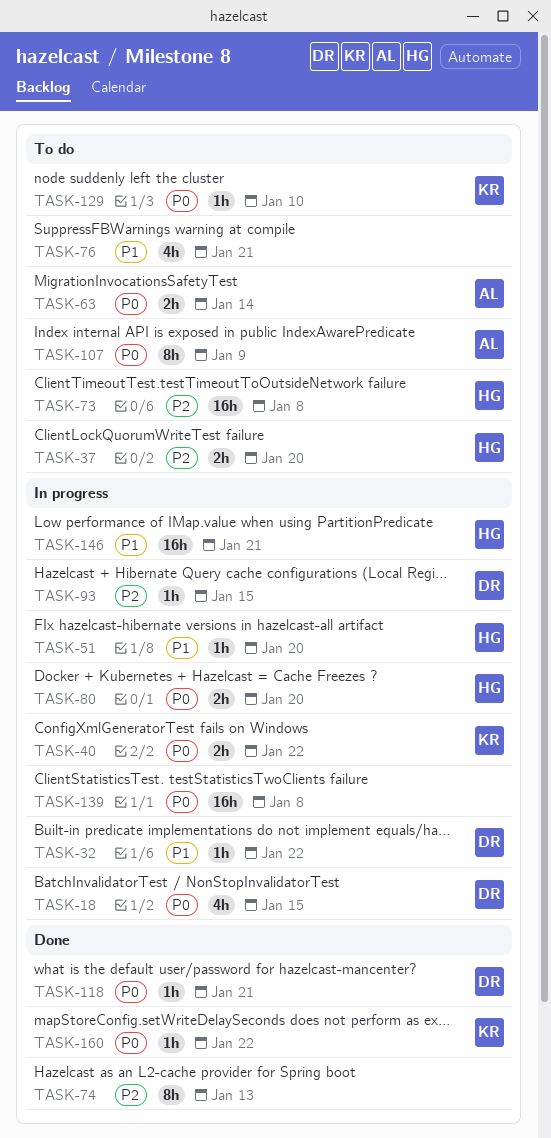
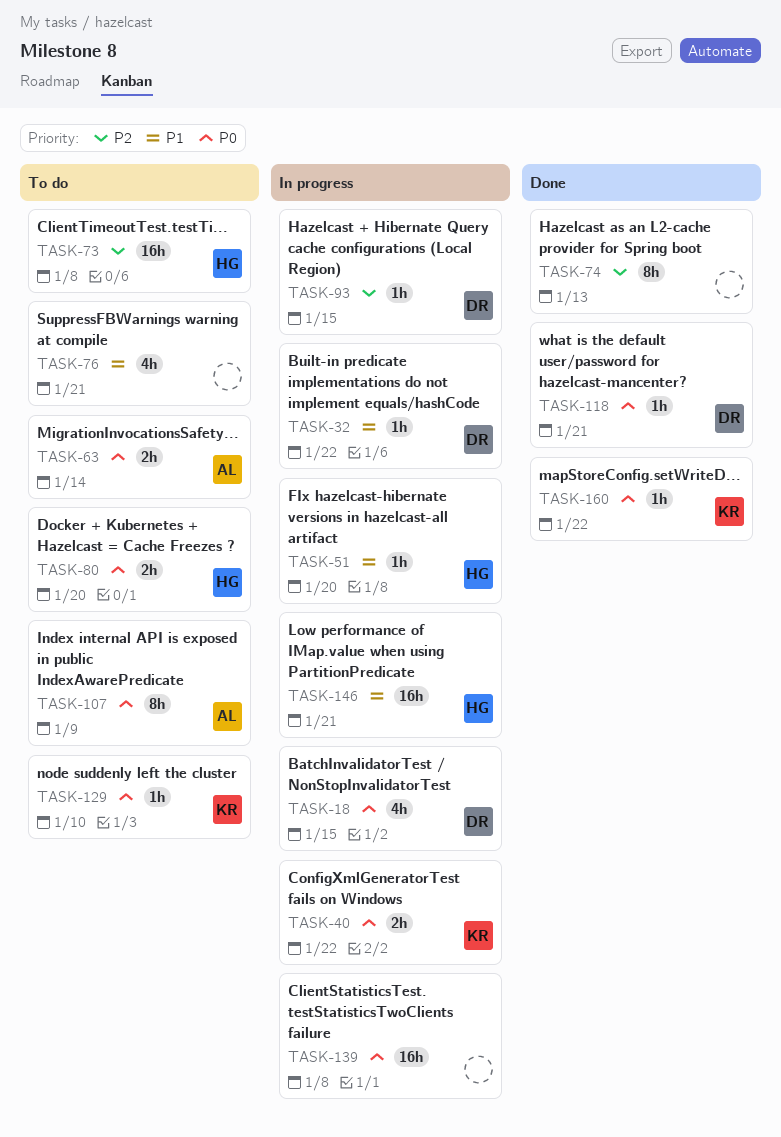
TASK-37: present -> none
TASK-80, status: In progress -> To do

